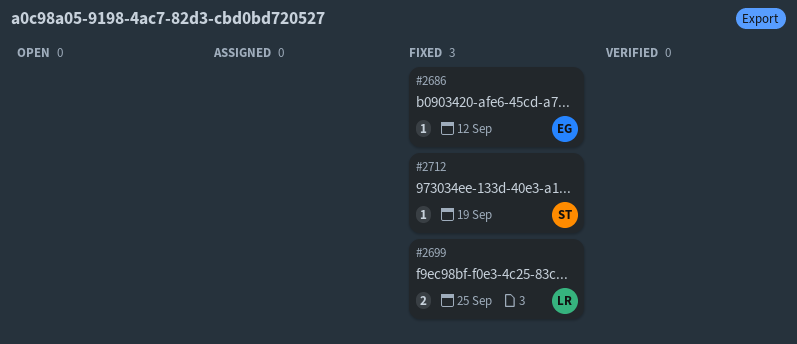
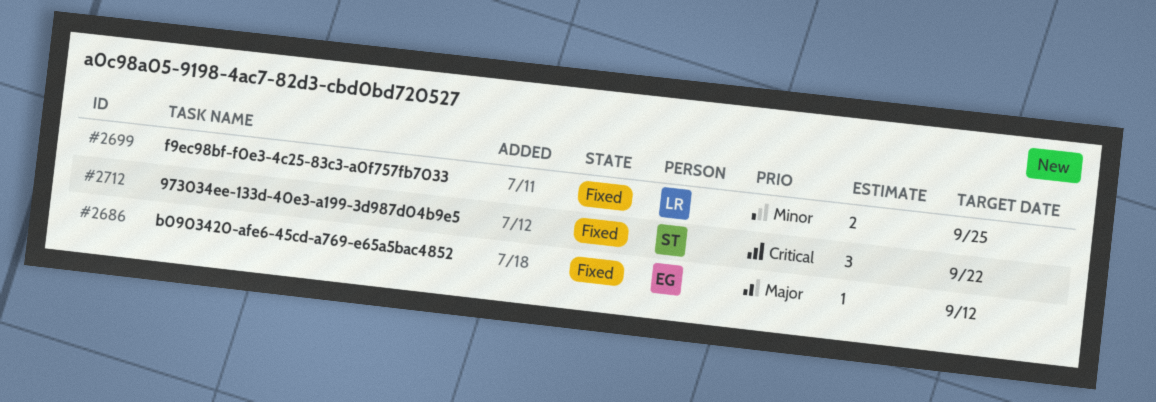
#2712, estimate: 1 -> 3
#2712, due: Sep 19 -> Sep 22

